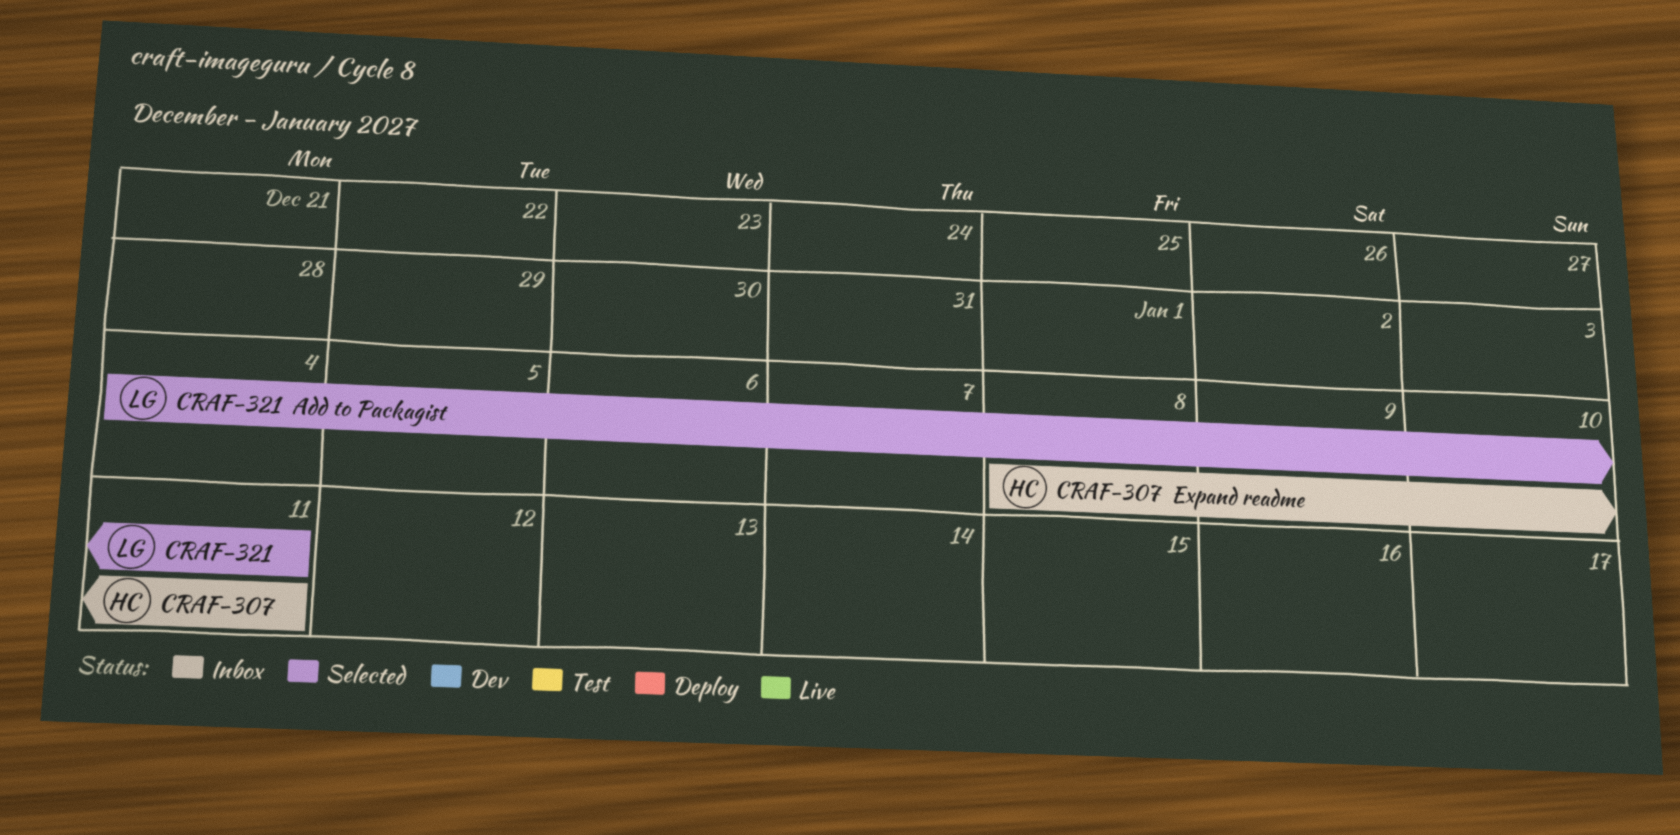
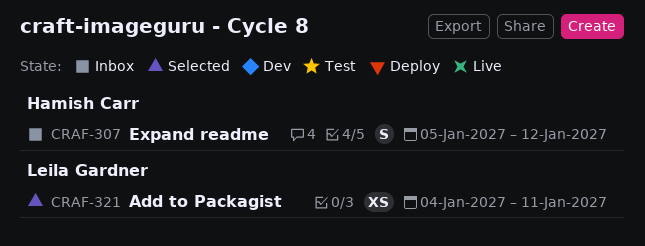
CRAF-307, start: Jan 8 -> Jan 5
CRAF-307, due: Jan 11 -> Jan 12

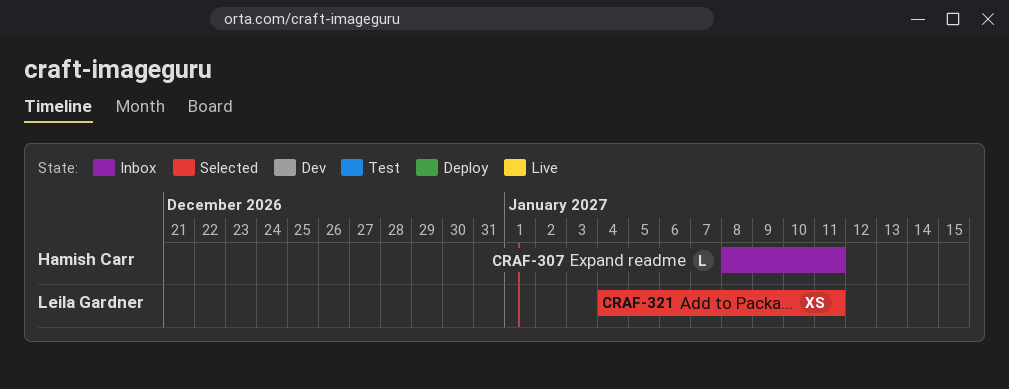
CRAF-307, estimate: S -> L
CRAF-307, start: Jan 5 -> Jan 8
CRAF-307, due: Jan 12 -> Jan 11

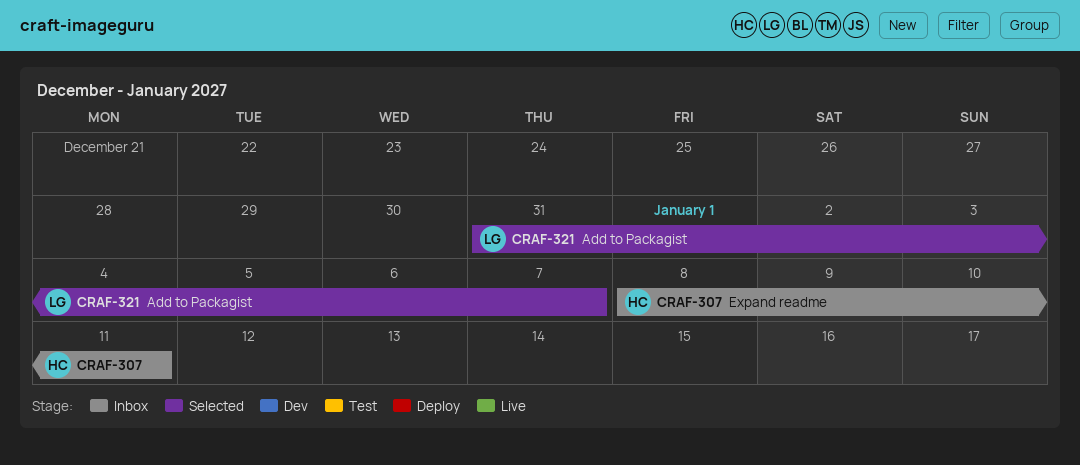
CRAF-321, start: Jan 4 -> Dec 31
CRAF-321, due: Jan 11 -> Jan 7

